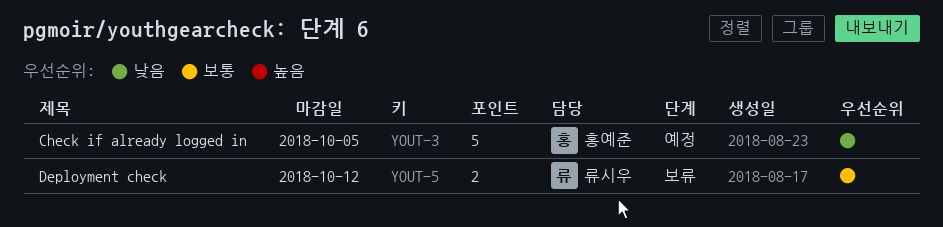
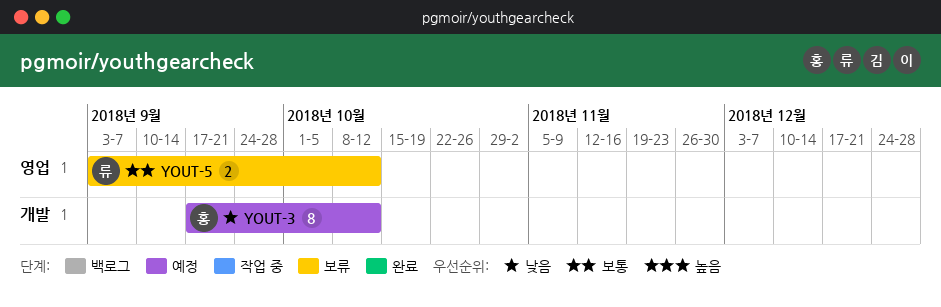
YOUT-3, estimate: 5 -> 8
YOUT-3, due: Oct 5 -> Oct 12

